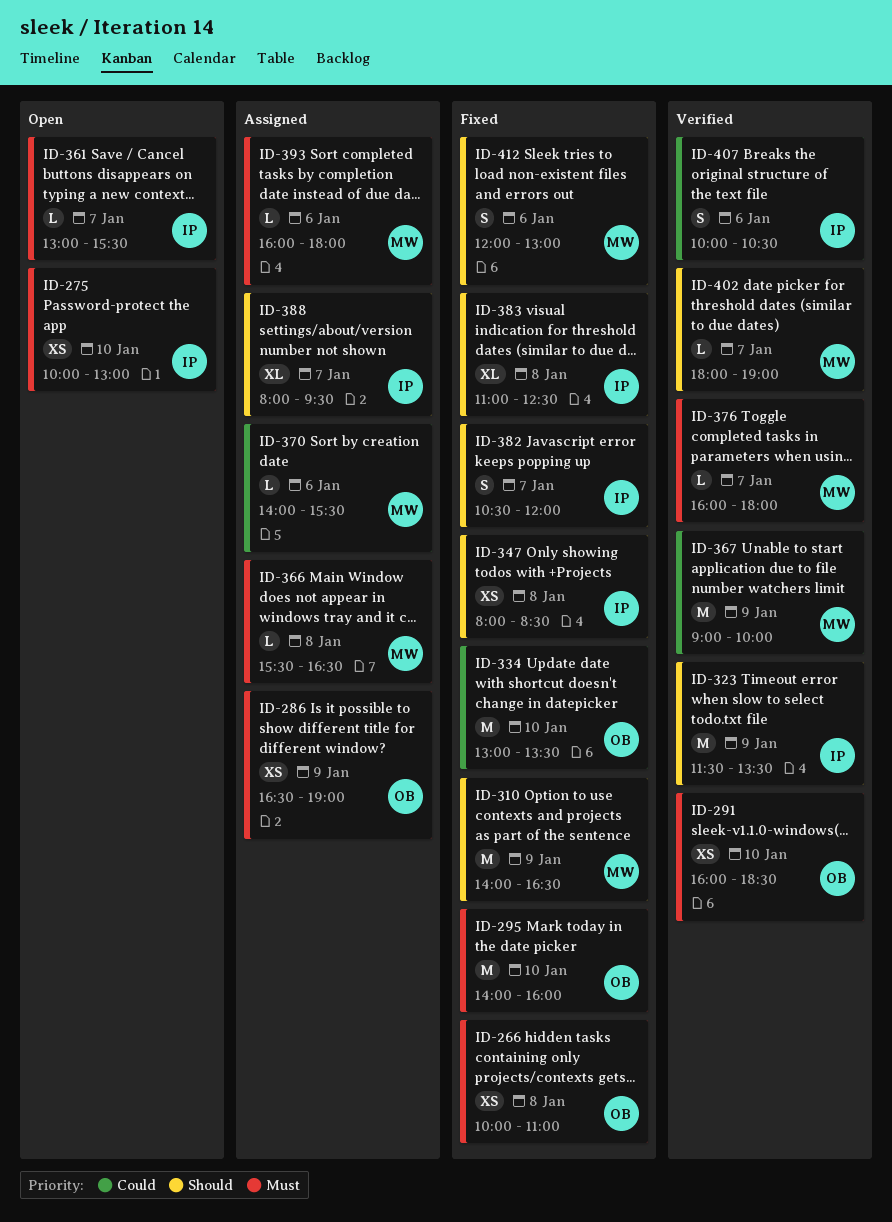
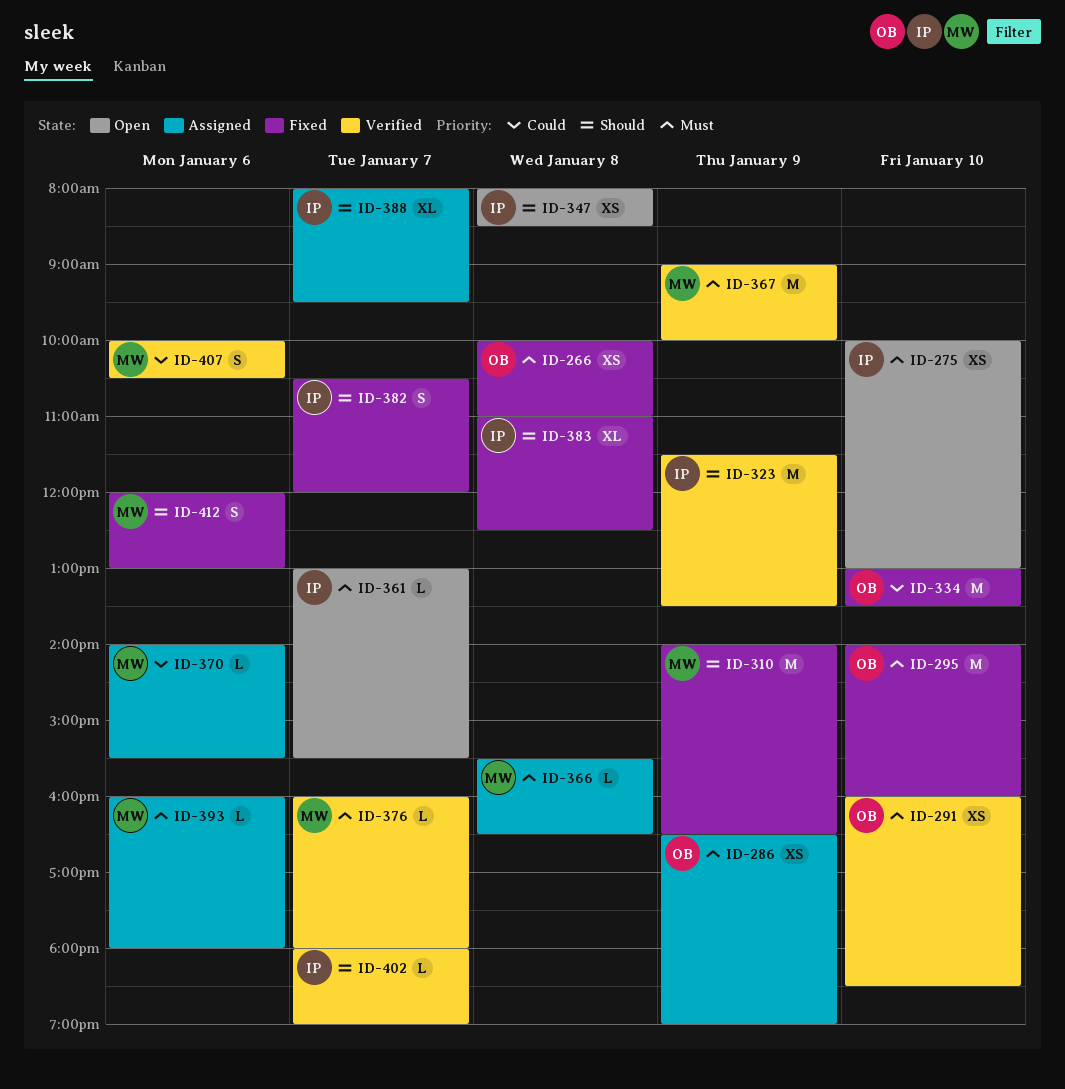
ID-347, status: Fixed -> Open
ID-367, priority: Could -> Must
ID-402, owner: MW -> IP
ID-407, owner: IP -> MW

